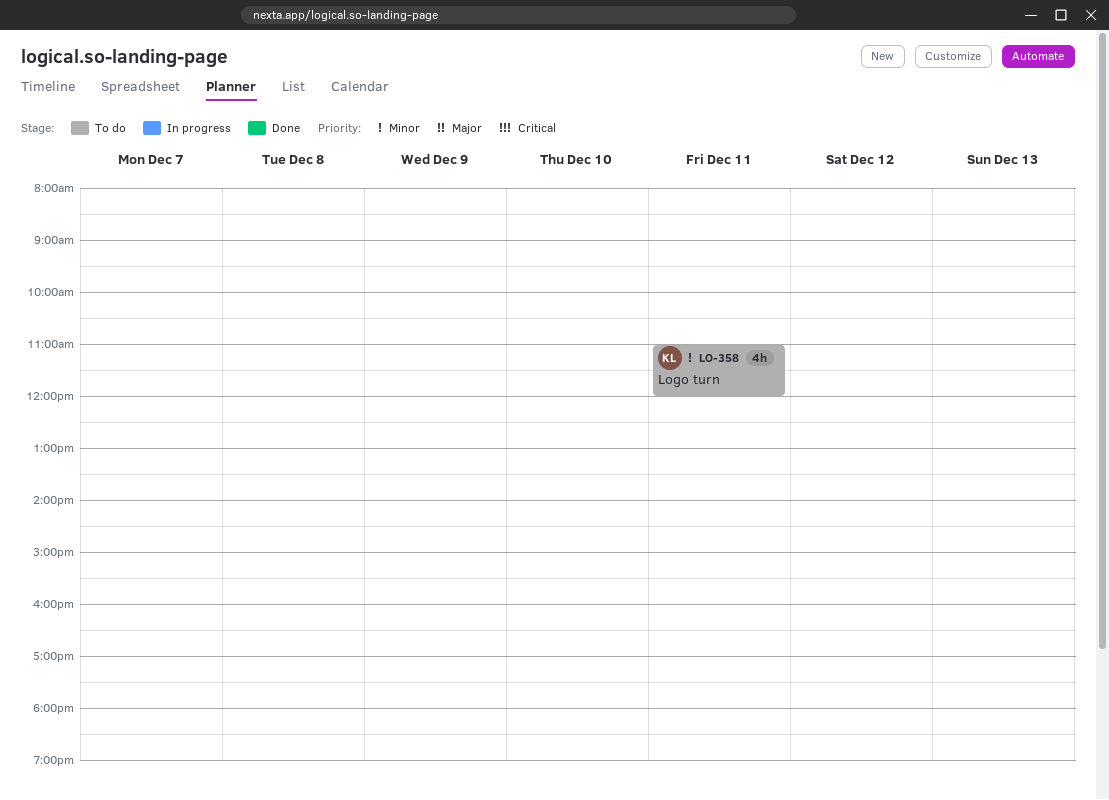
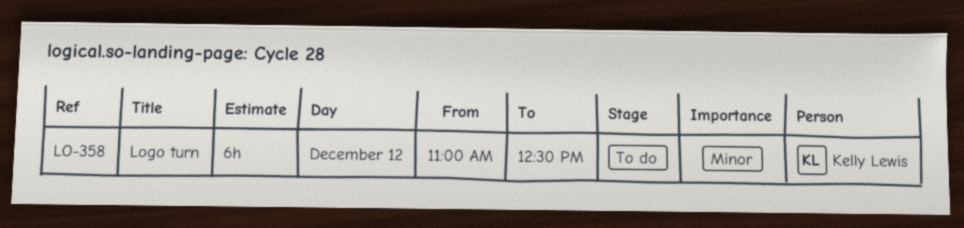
LO-358, estimate: 4h -> 6h
LO-358, day: Dec 11 -> Dec 12
LO-358, ends: 12:00 -> 12:30

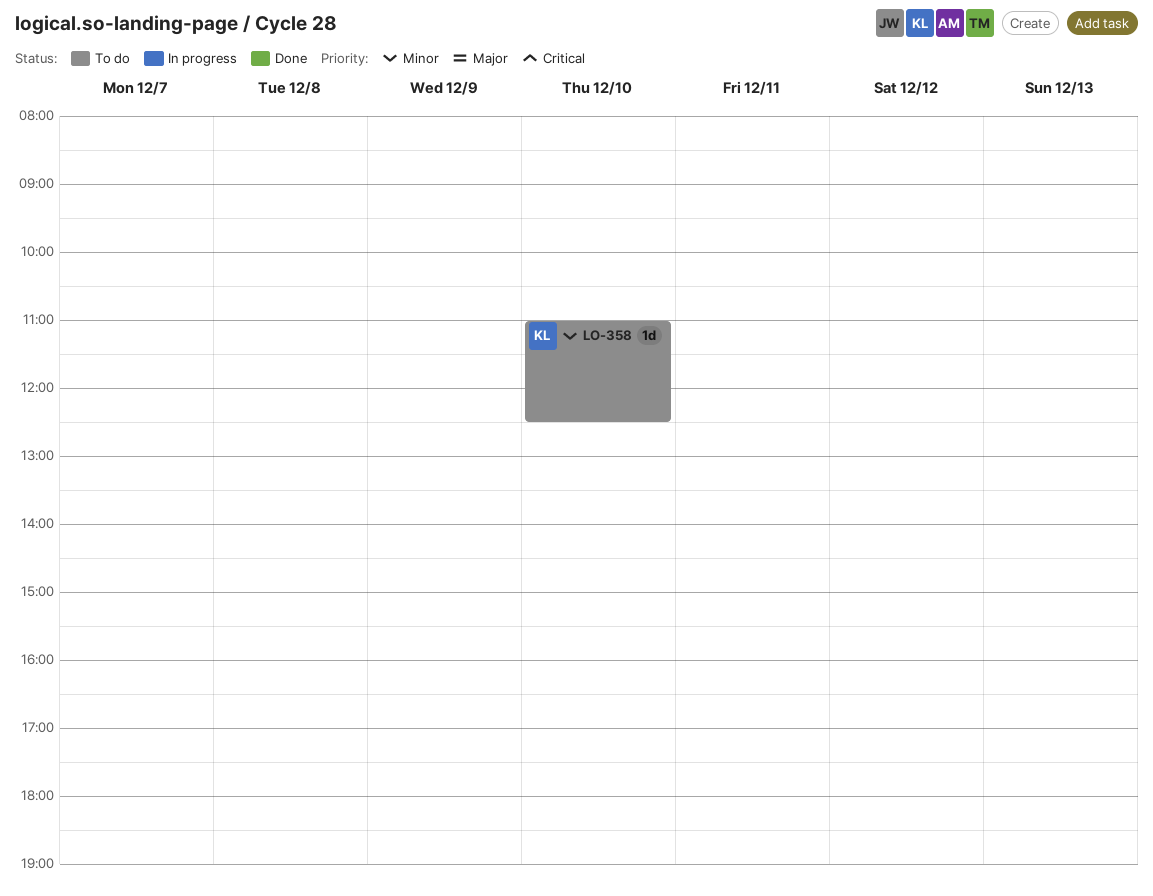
LO-358, estimate: 6h -> 1d
LO-358, day: Dec 12 -> Dec 10

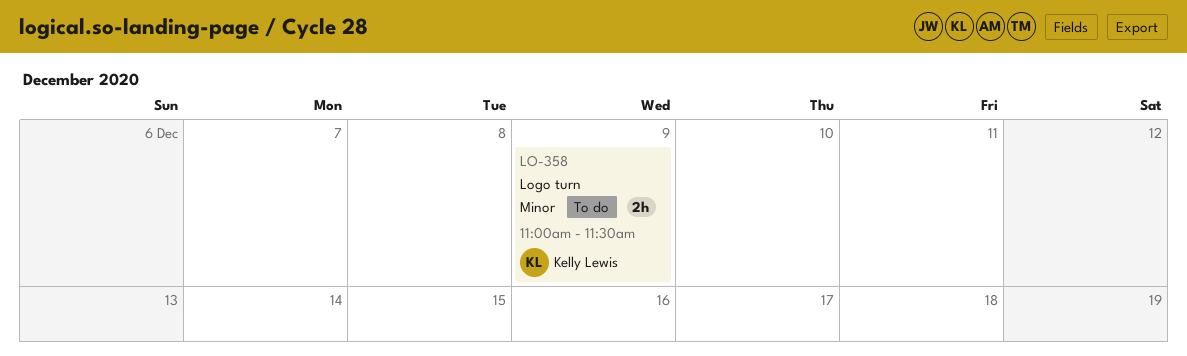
LO-358, estimate: 1d -> 2h
LO-358, day: Dec 10 -> Dec 9
LO-358, ends: 12:30 -> 11:30

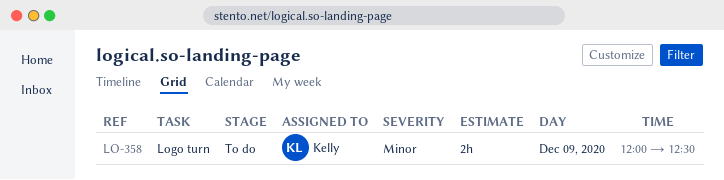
LO-358, begins: 11:00 -> 12:00
LO-358, ends: 11:30 -> 12:30

